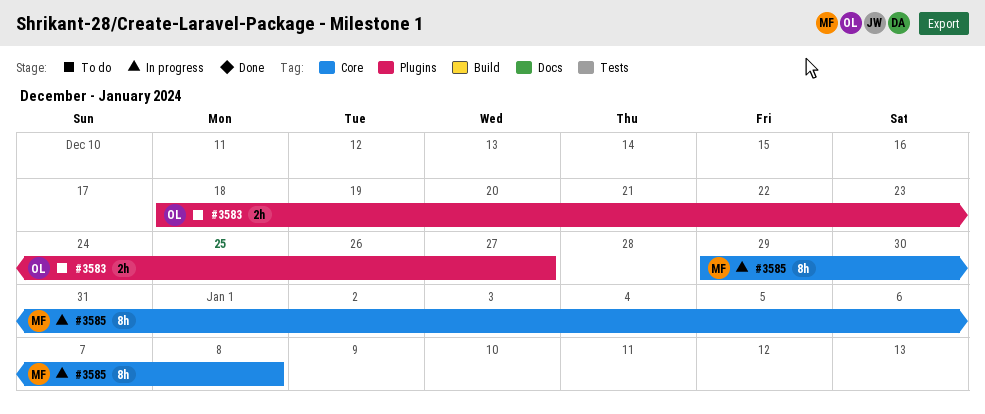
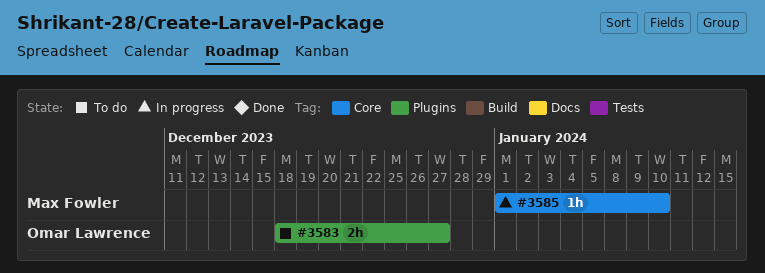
#3585, estimate: 8h -> 1h
#3585, start: Dec 29 -> Jan 1
#3585, due: Jan 8 -> Jan 10

